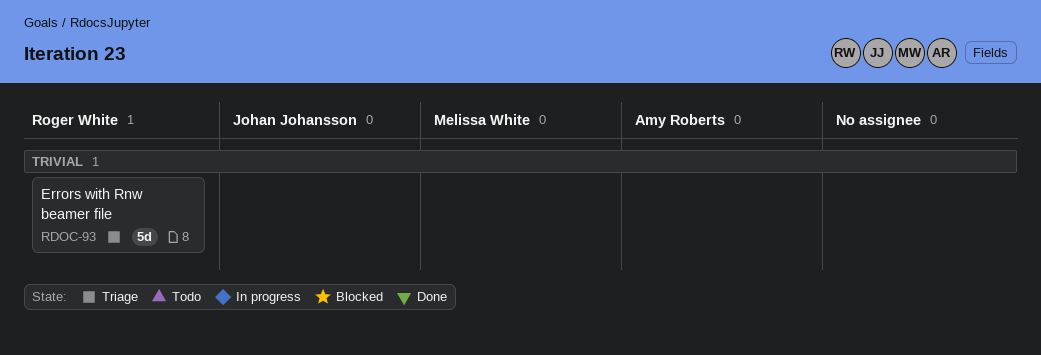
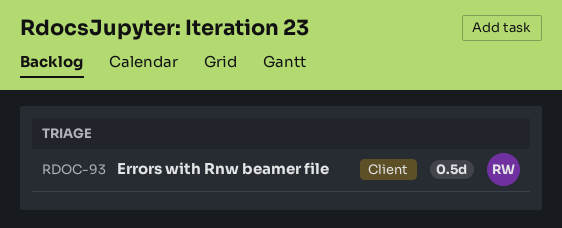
RDOC-93, estimate: 5d -> 0.5d

